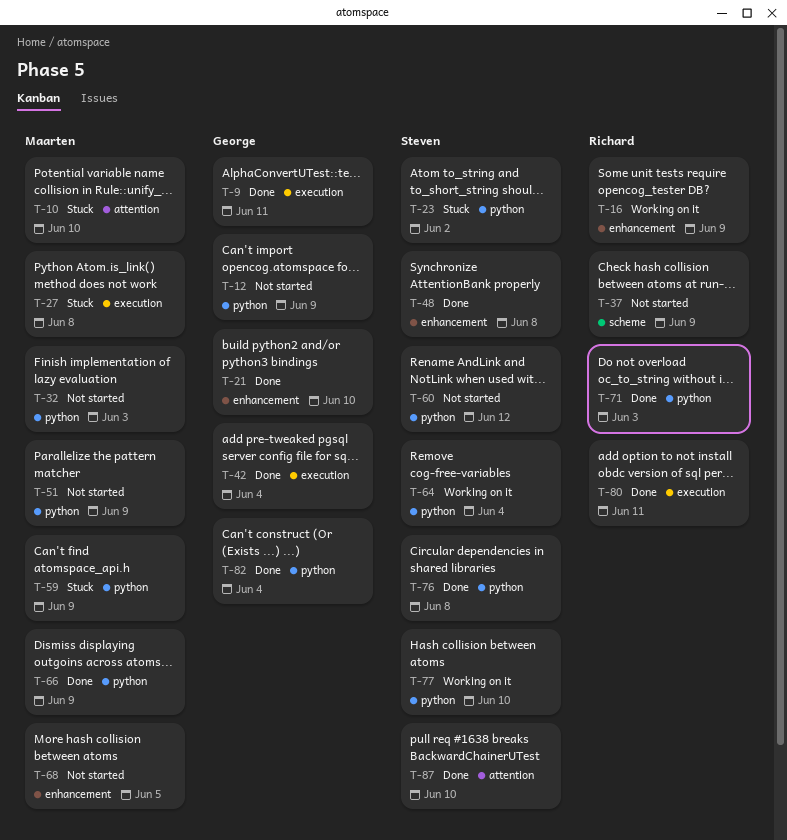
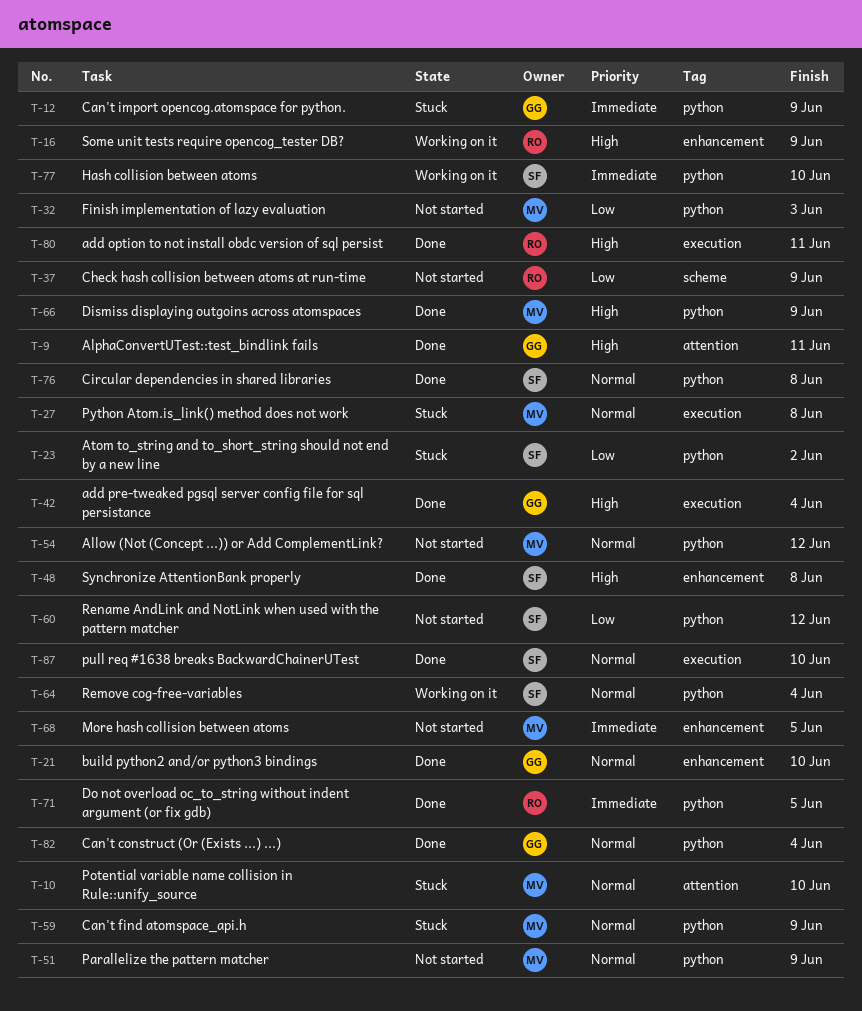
T-9, label: execution -> attention
T-12, status: Not started -> Stuck
T-54: none -> present
T-71, due: Jun 3 -> Jun 5
T-87, label: attention -> execution

